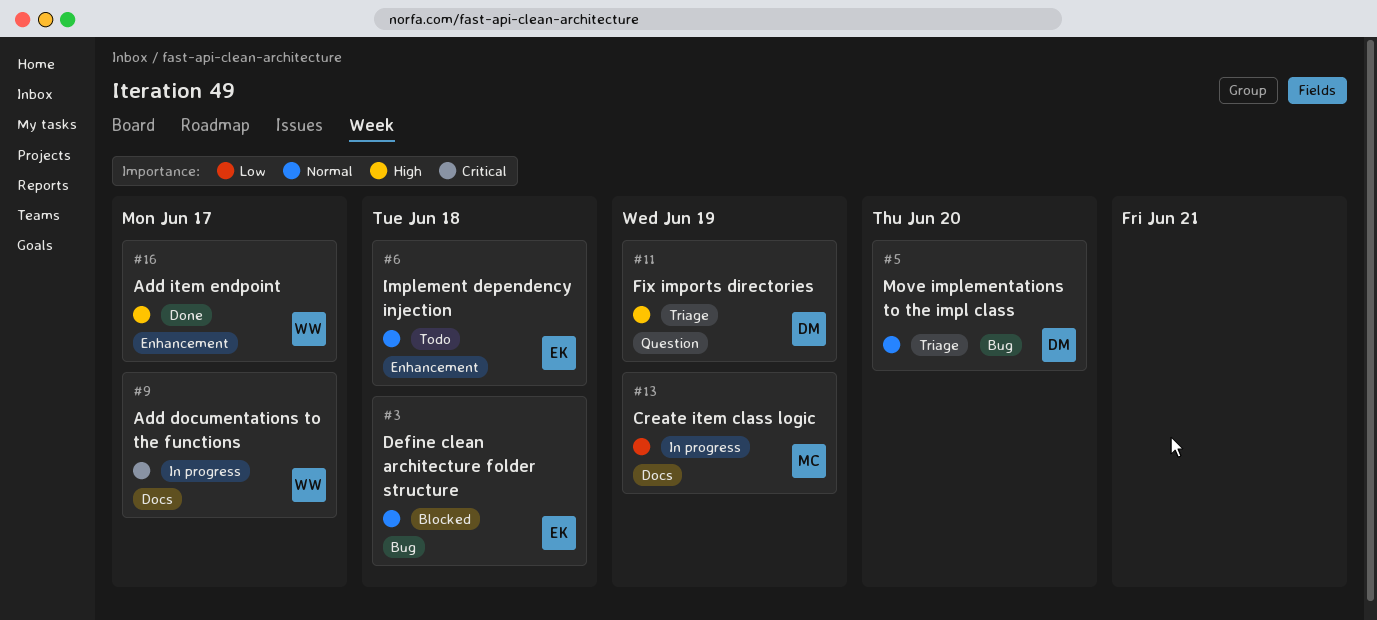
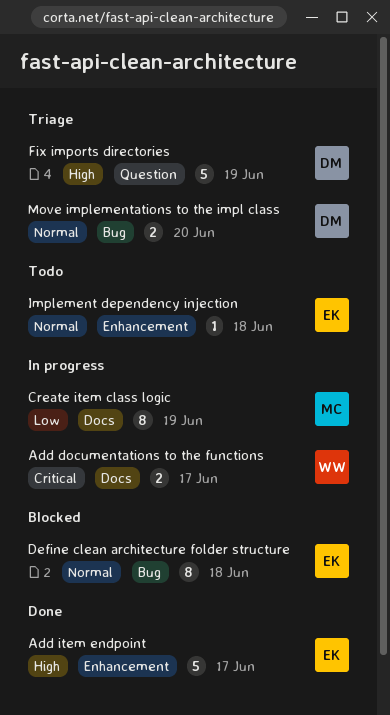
Add item endpoint, owner: WW -> EK

